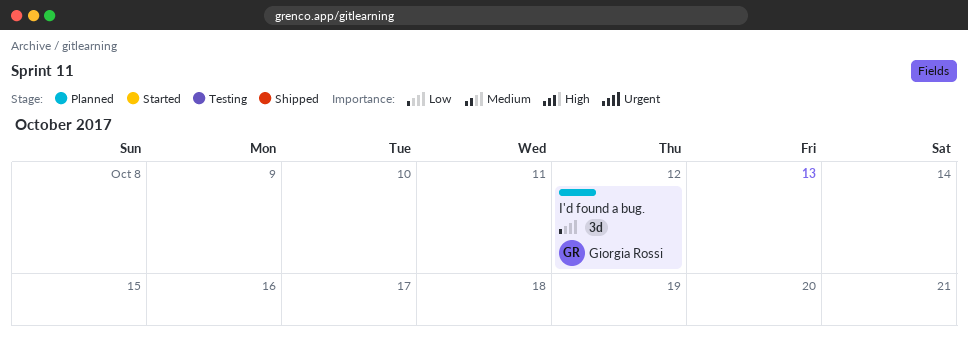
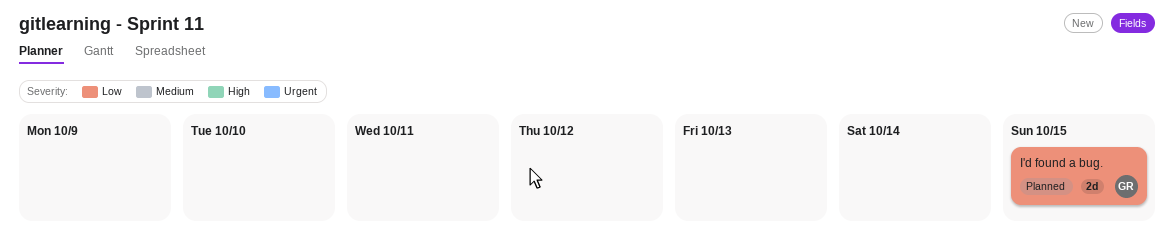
I'd found a bug., estimate: 3d -> 2d
I'd found a bug., due: Oct 12 -> Oct 15

